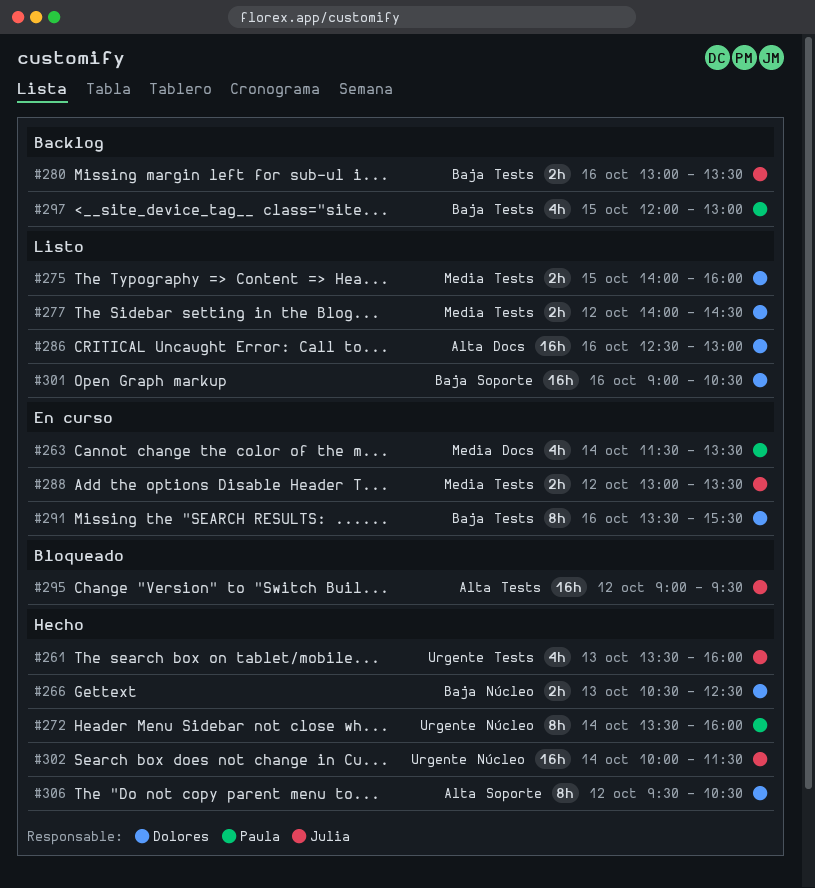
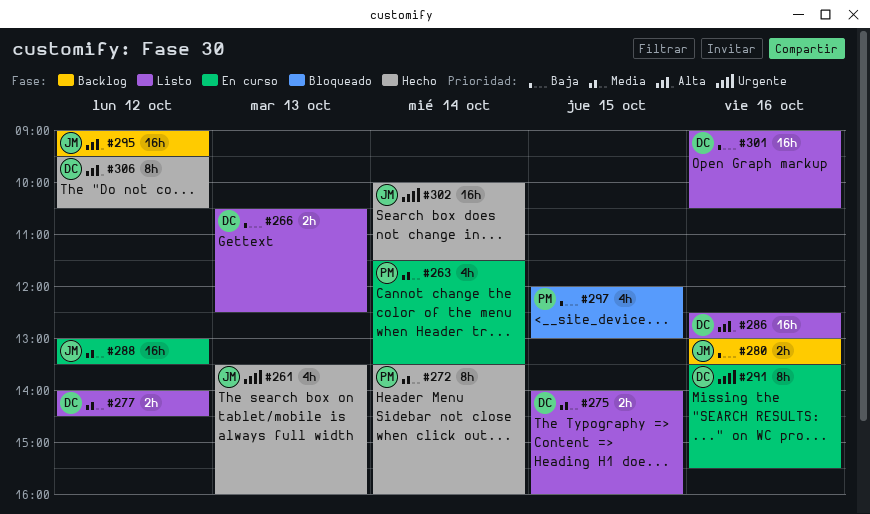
#266, status: Hecho -> Listo
#272, priority: Urgente -> Media
#288, estimate: 2h -> 16h
#291, priority: Baja -> Urgente
#295, status: Bloqueado -> Backlog
#297, status: Backlog -> Bloqueado

